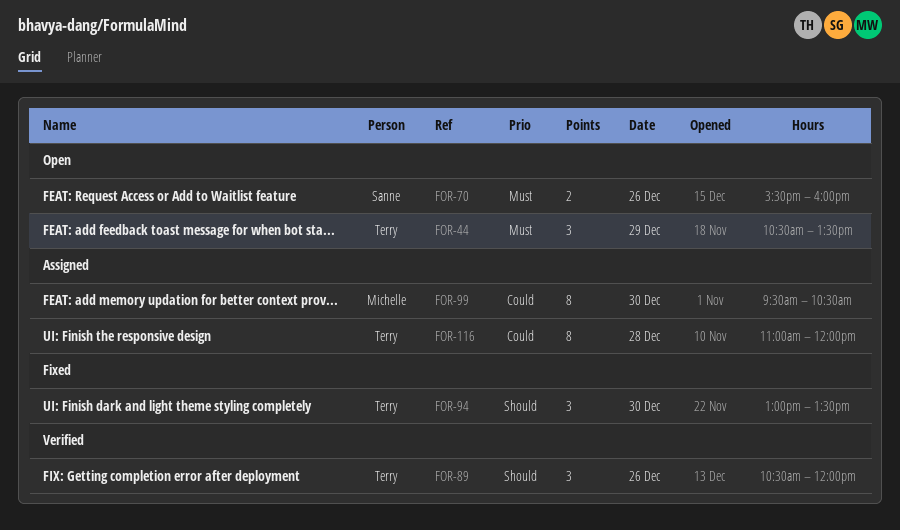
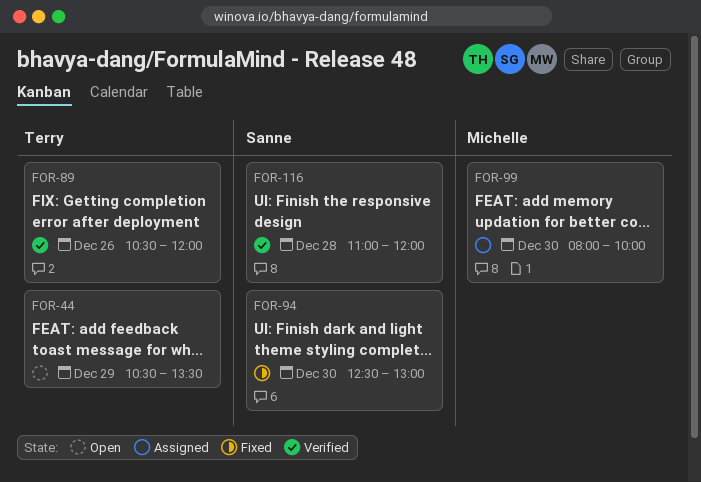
FOR-70: present -> none
FOR-94, owner: Terry -> Sanne
FOR-94, begins: 13:00 -> 12:30
FOR-94, ends: 13:30 -> 13:00
FOR-99, begins: 09:30 -> 08:00
FOR-99, ends: 10:30 -> 10:00
FOR-116, status: Assigned -> Verified
FOR-116, owner: Terry -> Sanne

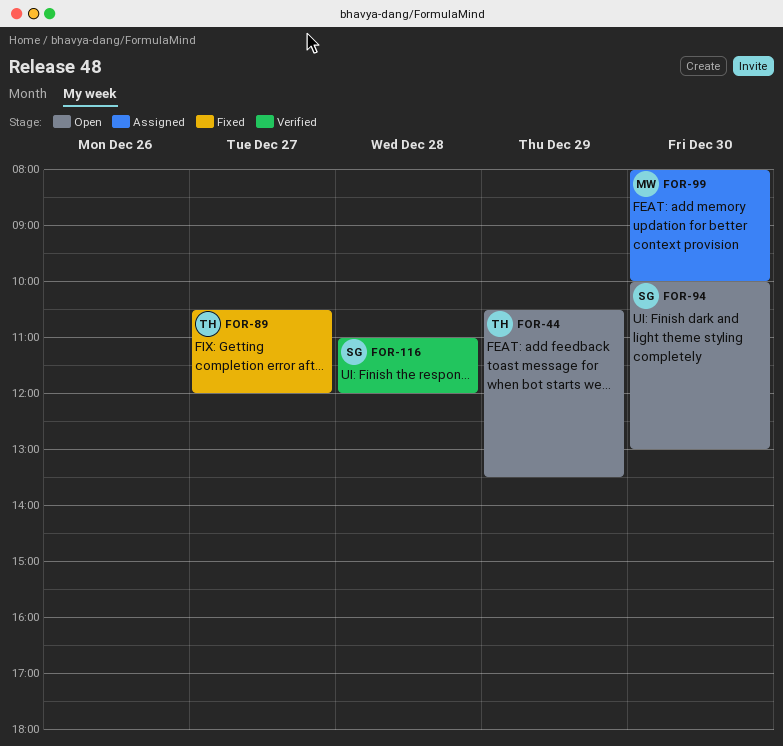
FOR-89, status: Verified -> Fixed
FOR-89, day: Dec 26 -> Dec 27
FOR-94, status: Fixed -> Open
FOR-94, begins: 12:30 -> 10:00

